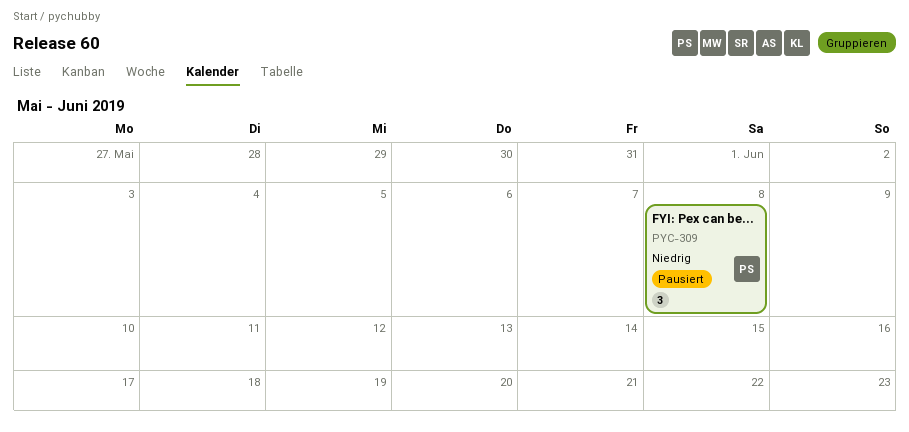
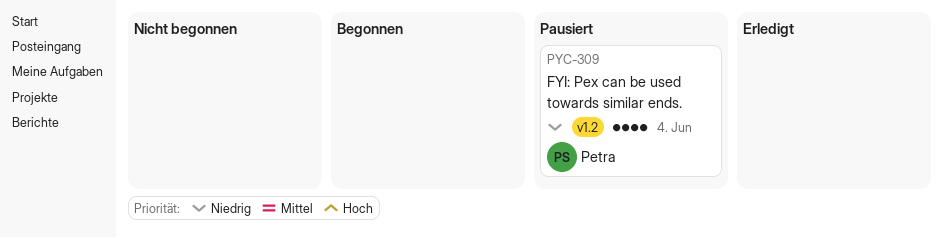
PYC-309, estimate: 3 -> 4
PYC-309, due: Jun 8 -> Jun 4

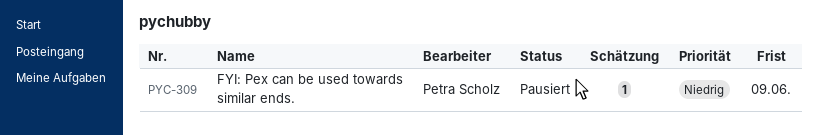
PYC-309, estimate: 4 -> 1
PYC-309, due: Jun 4 -> Jun 9

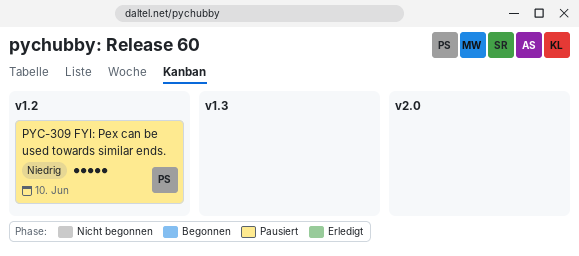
PYC-309, estimate: 1 -> 5
PYC-309, due: Jun 9 -> Jun 10

